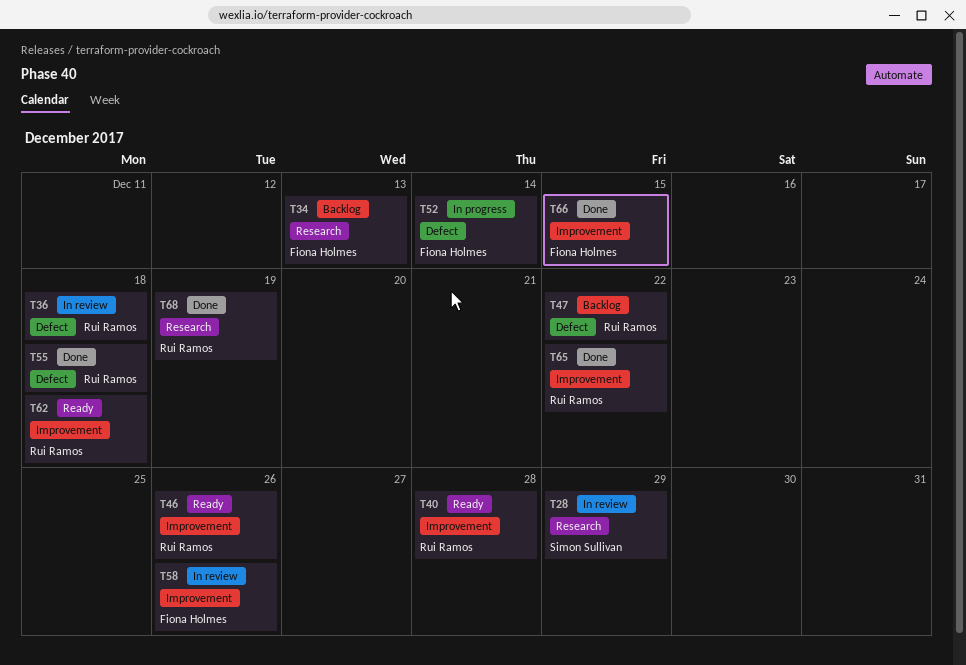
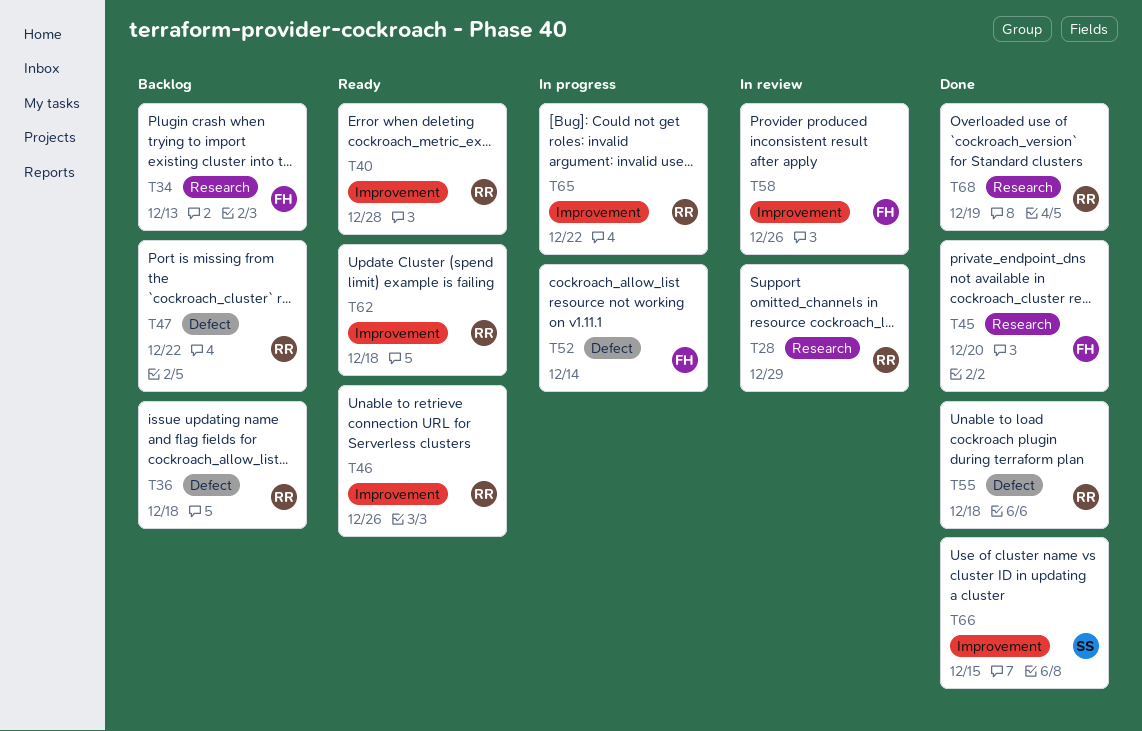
T28, owner: Simon Sullivan -> Rui Ramos
T36, status: In review -> Backlog
T45: none -> present
T65, status: Done -> In progress
T66, owner: Fiona Holmes -> Simon Sullivan

